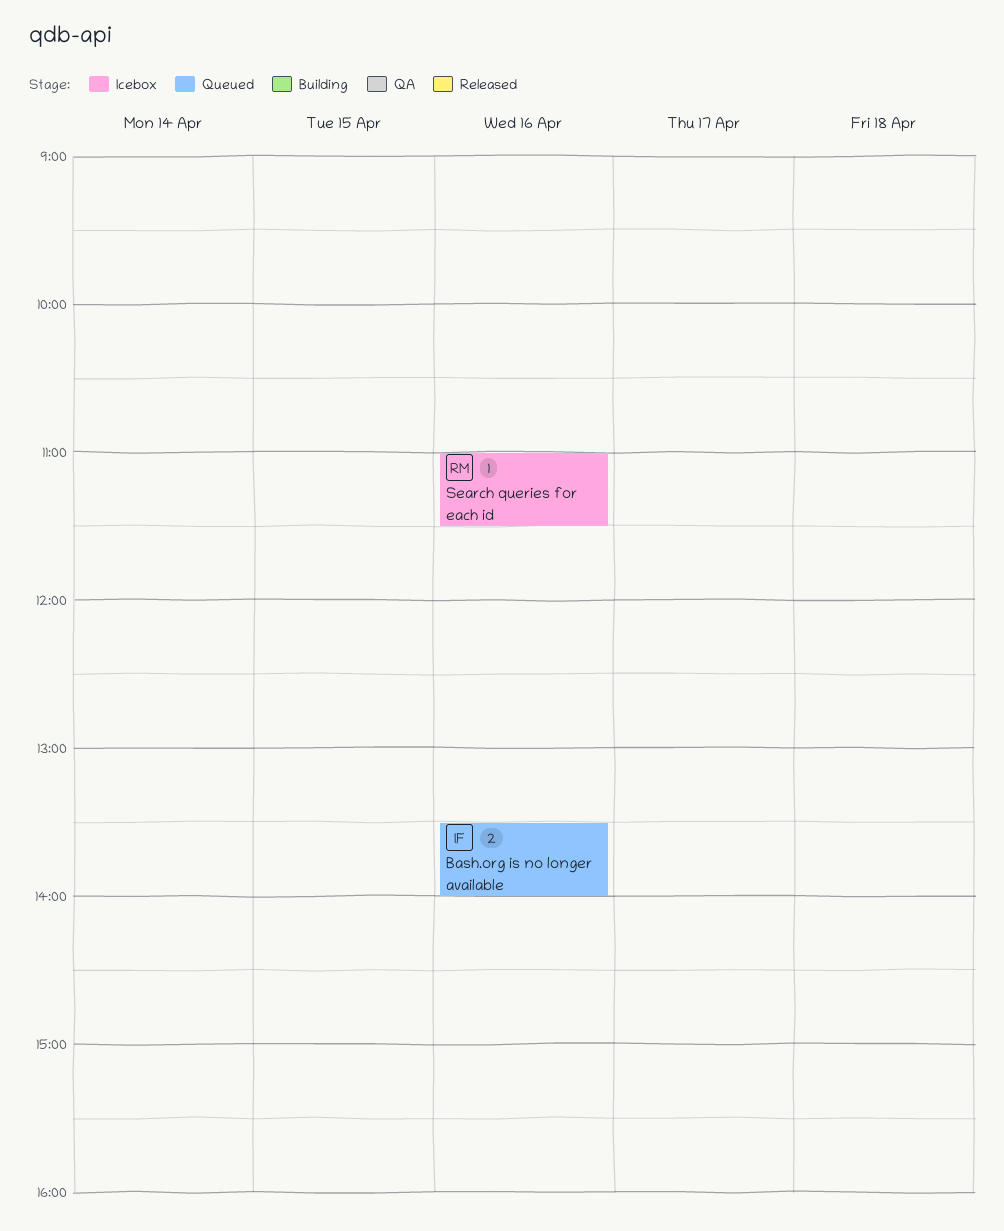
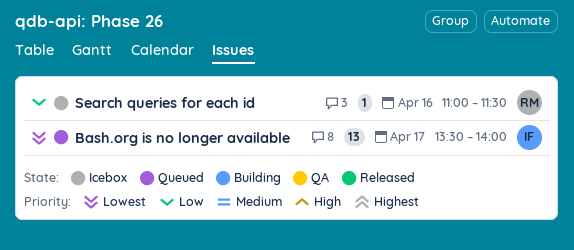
Bash.org is no longer available, estimate: 2 -> 13
Bash.org is no longer available, day: Apr 16 -> Apr 17

